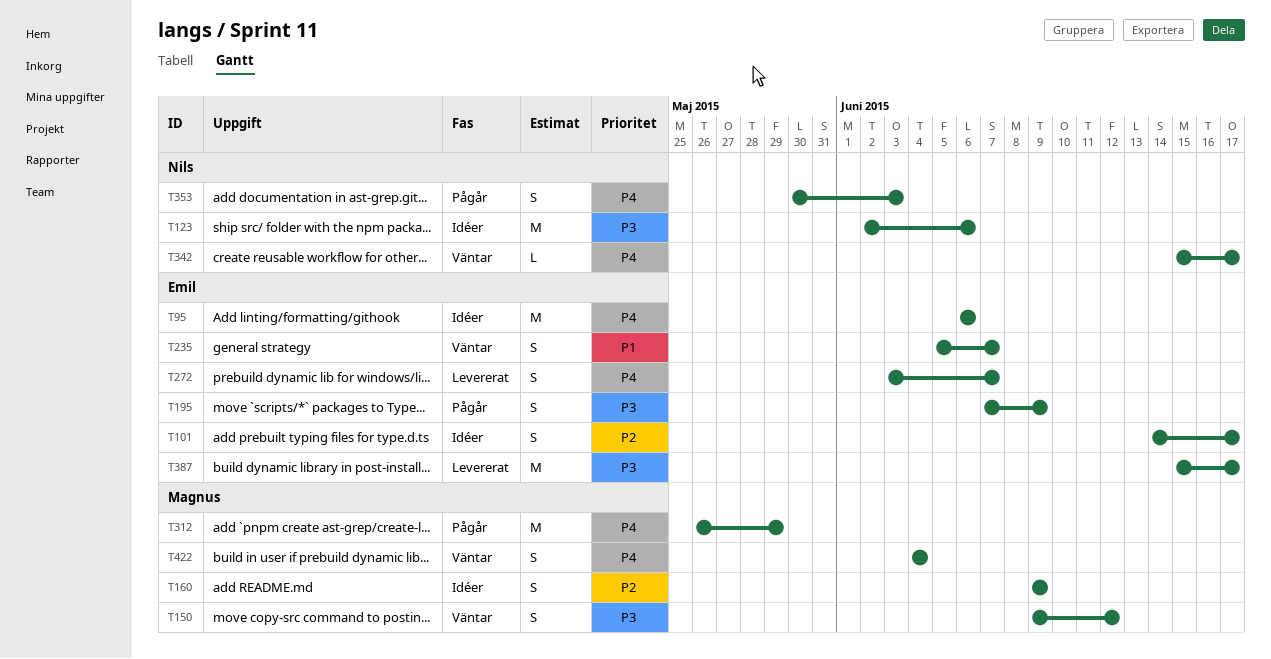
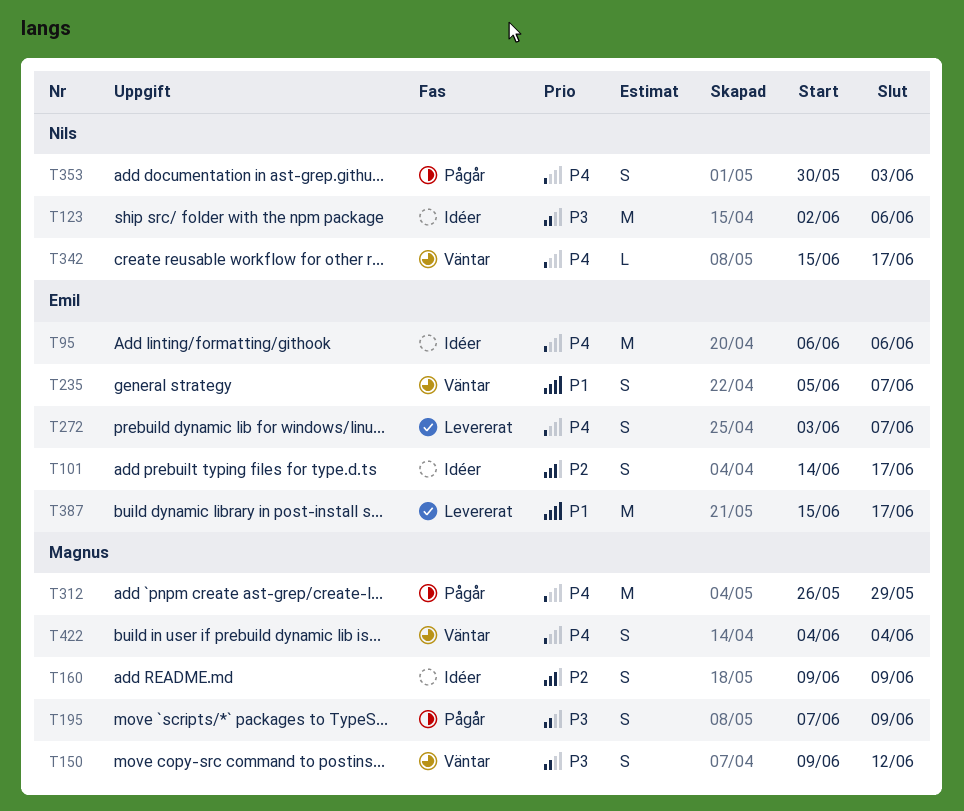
T195, owner: Emil -> Magnus
T387, priority: P3 -> P1

